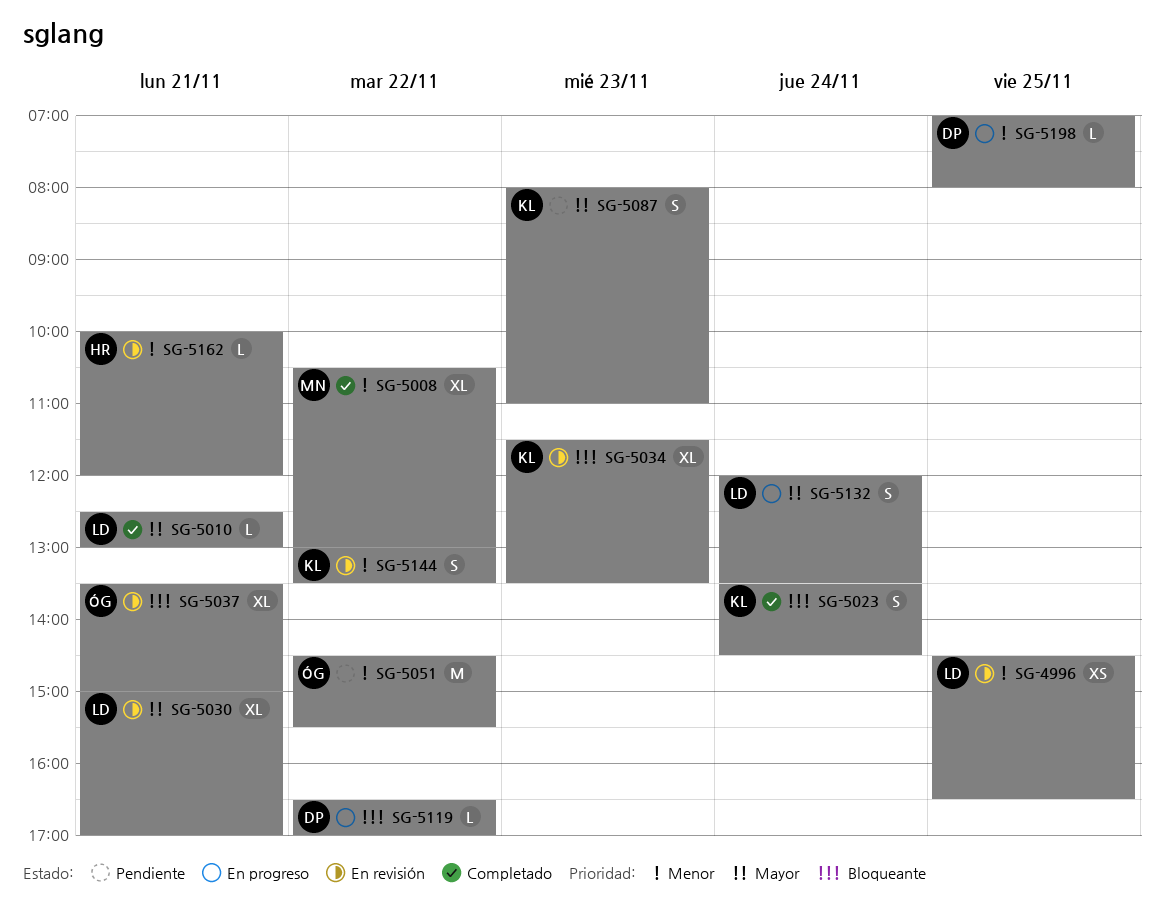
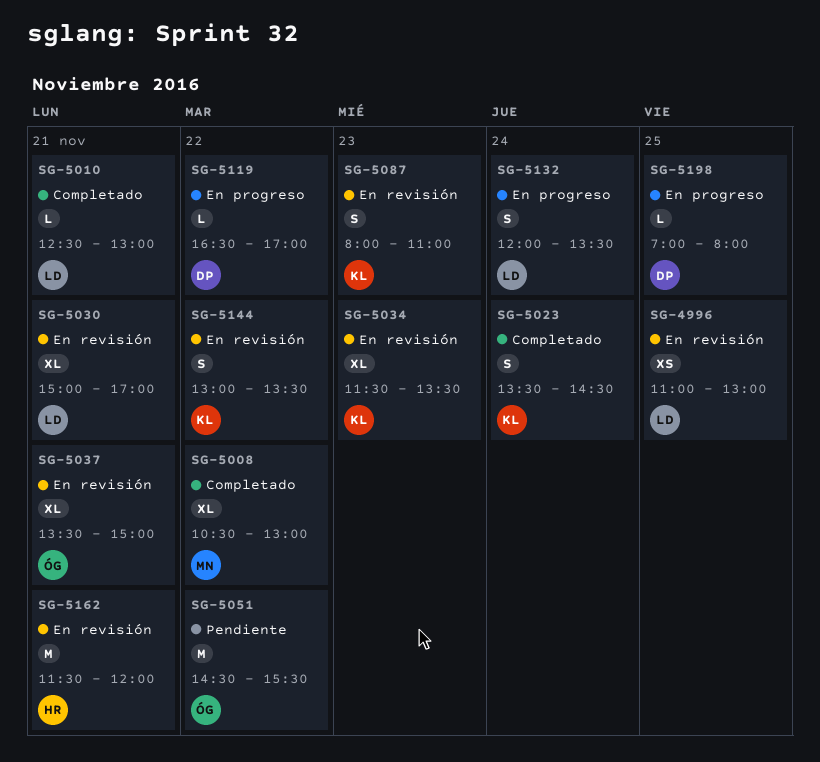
SG-4996, begins: 14:30 -> 11:00
SG-4996, ends: 16:30 -> 13:00
SG-5087, status: Pendiente -> En revisión
SG-5162, estimate: L -> M
SG-5162, begins: 10:00 -> 11:30

